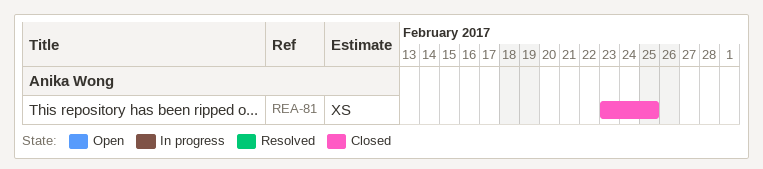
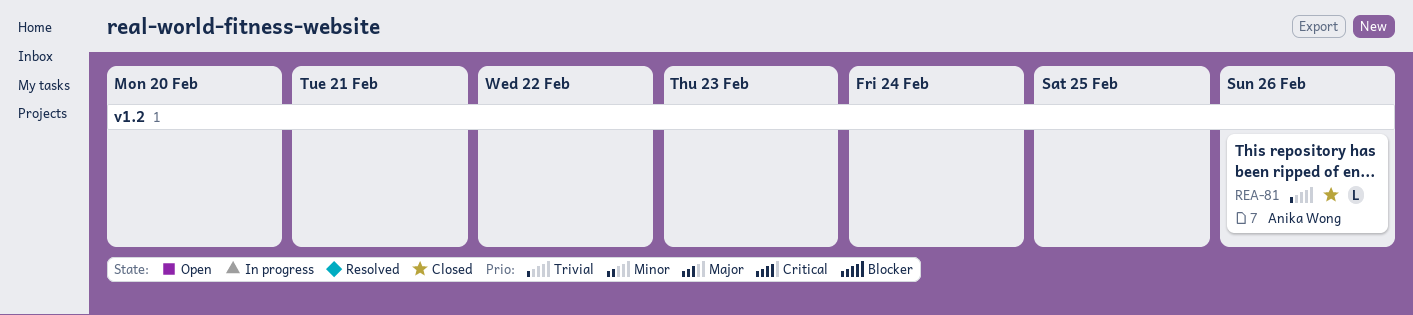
REA-81, estimate: XS -> L
REA-81, due: Feb 25 -> Feb 26

